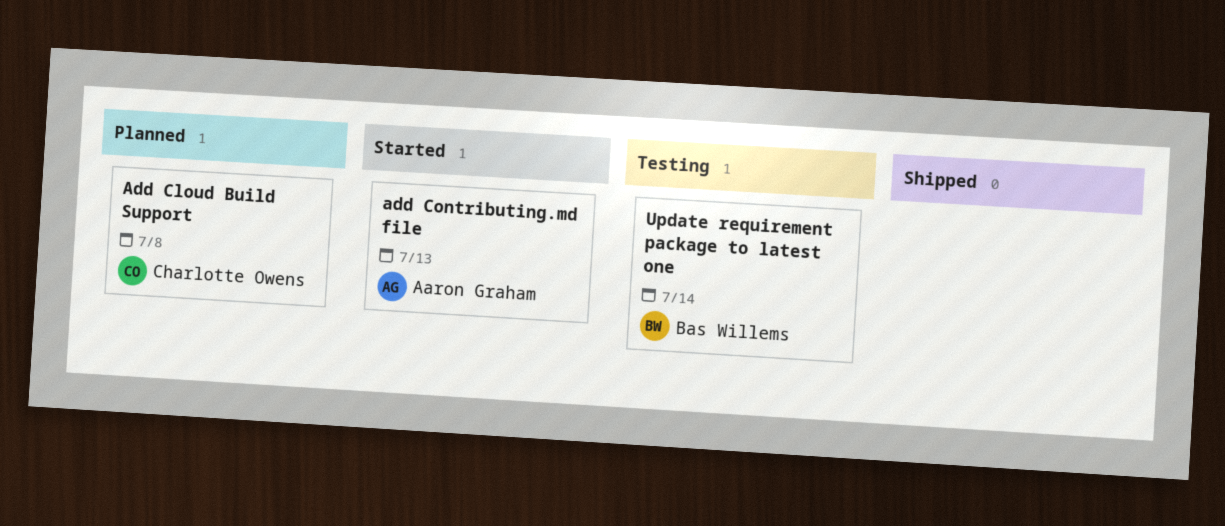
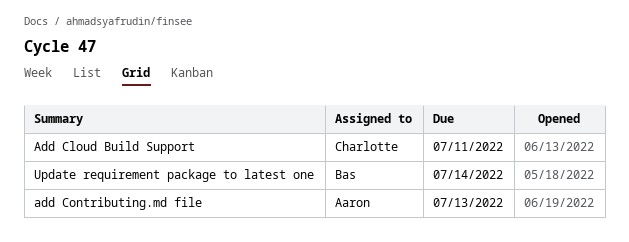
Add Cloud Build Support, due: Jul 8 -> Jul 11

